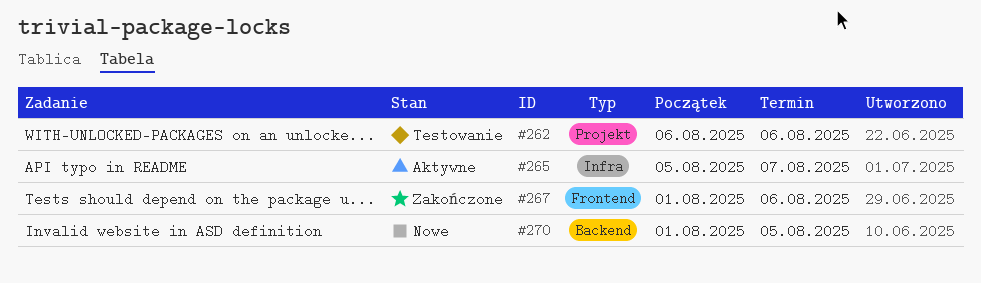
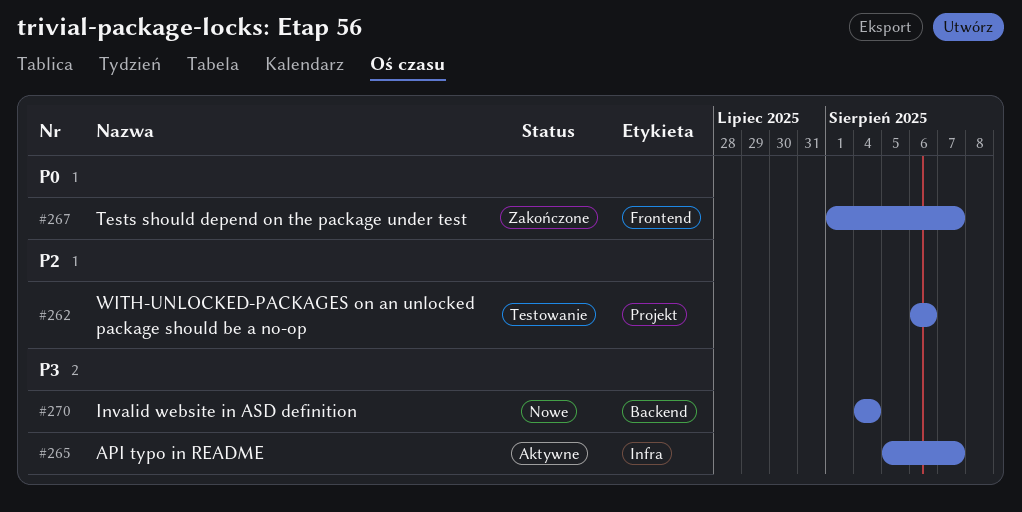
#267, due: Aug 6 -> Aug 7
#270, start: Aug 1 -> Aug 4
#270, due: Aug 5 -> Aug 4

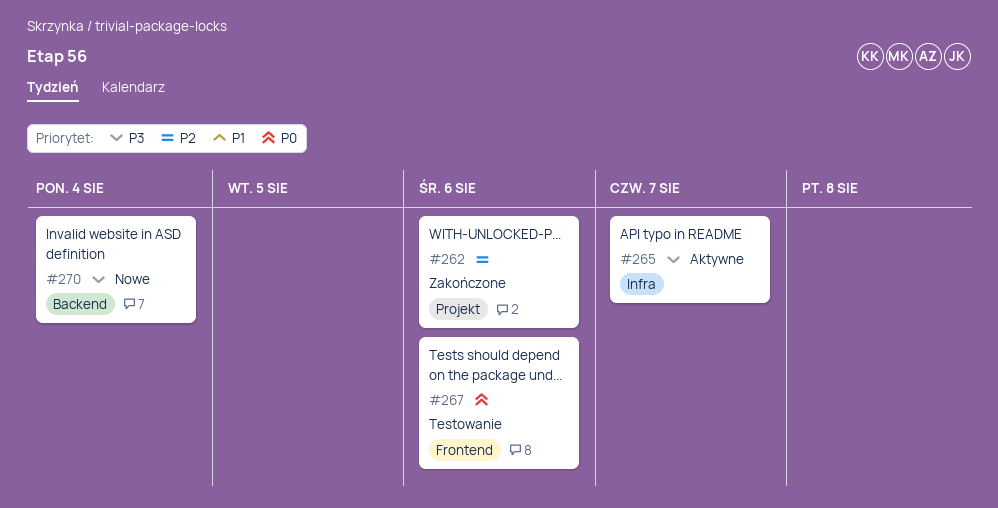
#262, status: Testowanie -> Zakończone
#267, status: Zakończone -> Testowanie
#267, due: Aug 7 -> Aug 6

